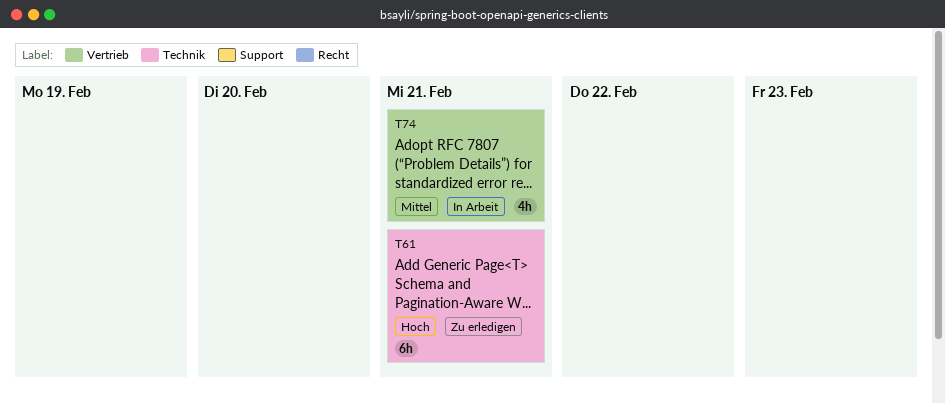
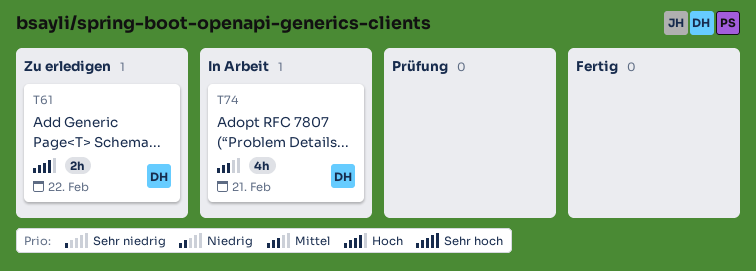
T61, estimate: 6h -> 2h
T61, due: Feb 21 -> Feb 22

